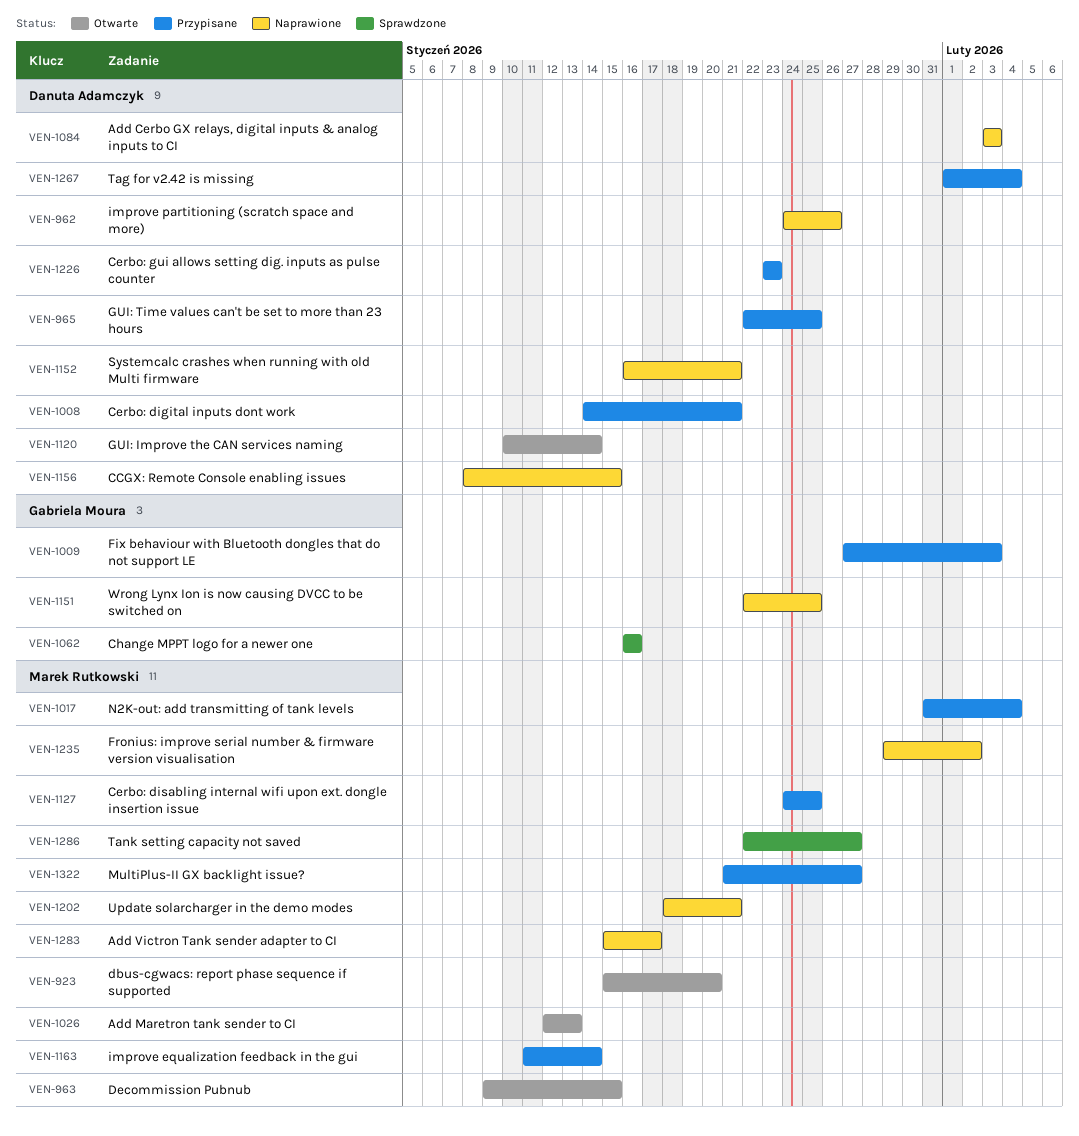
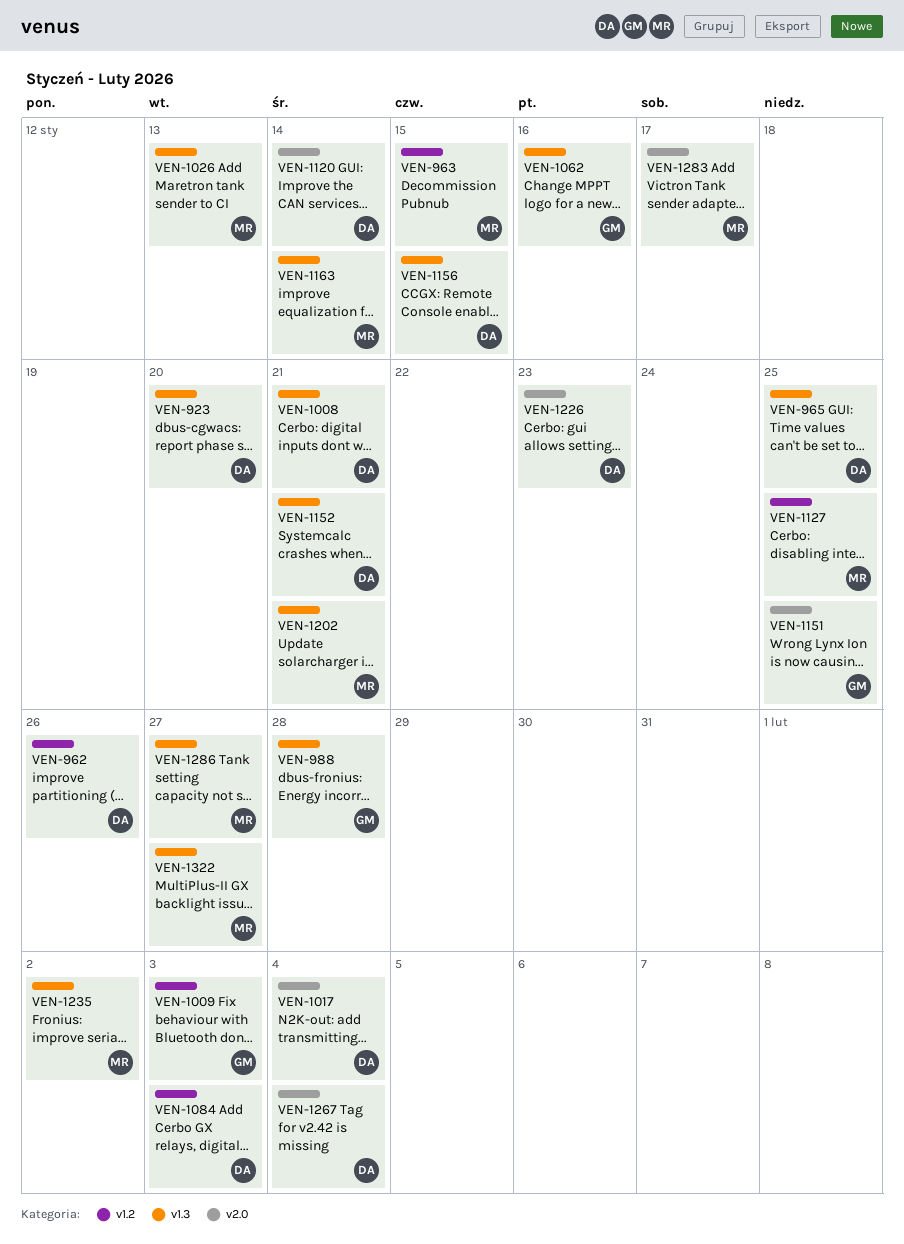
VEN-923, owner: Marek Rutkowski -> Danuta Adamczyk
VEN-988: none -> present
VEN-1017, owner: Marek Rutkowski -> Danuta Adamczyk

